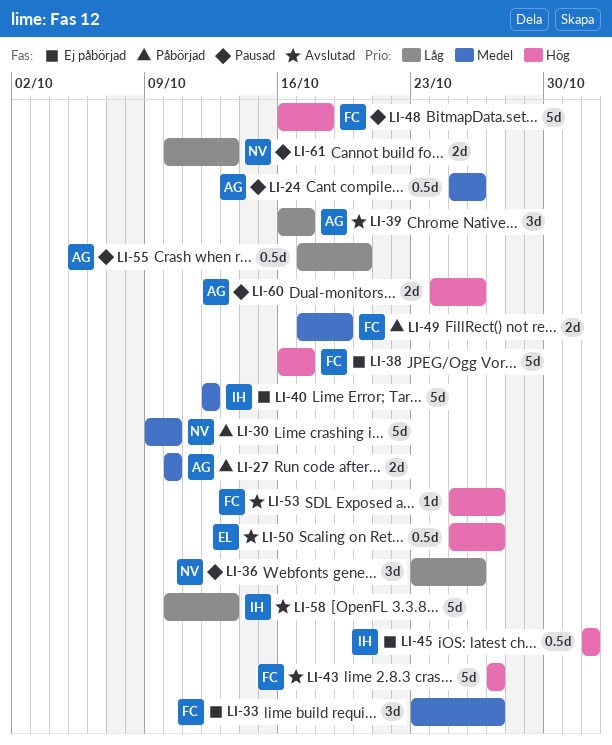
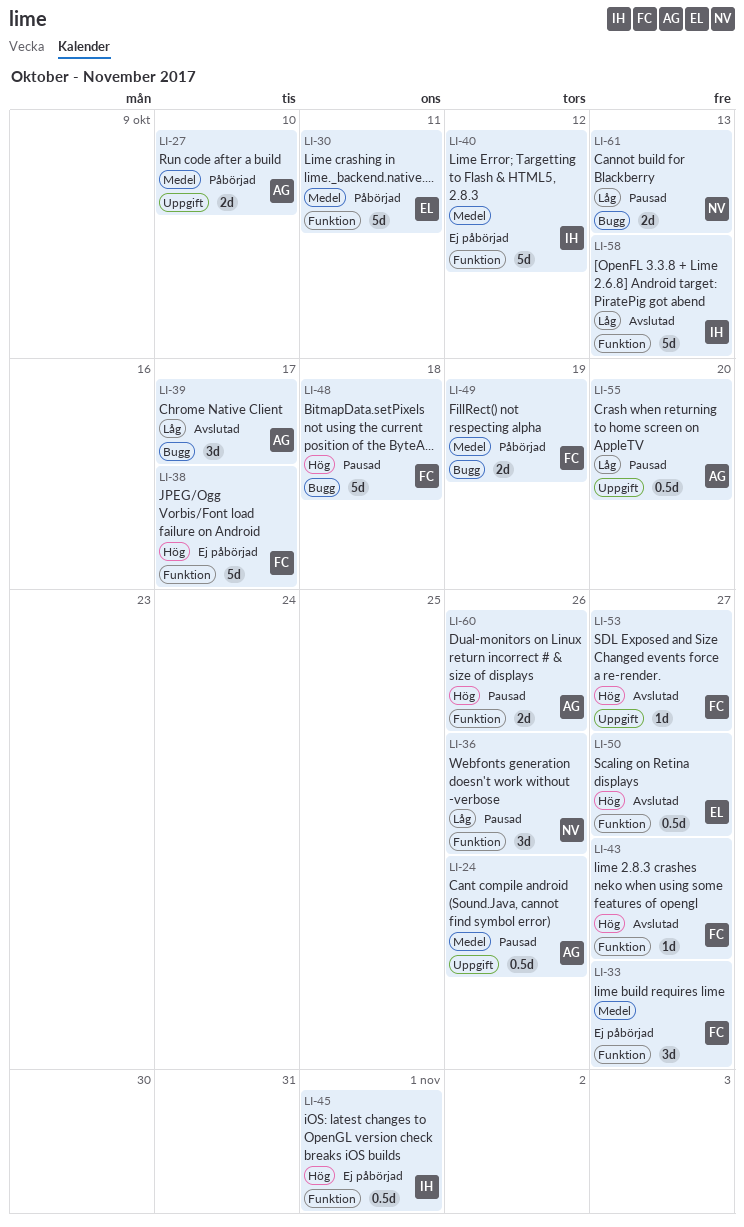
LI-30, owner: NV -> EL
LI-30, due: Oct 10 -> Oct 11
LI-43, estimate: 5d -> 1d

